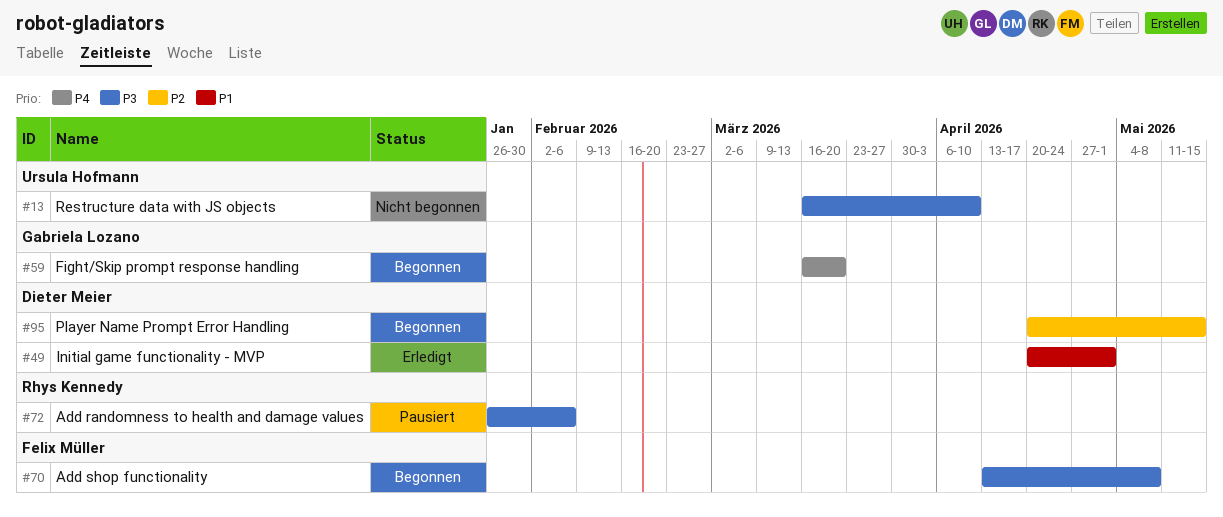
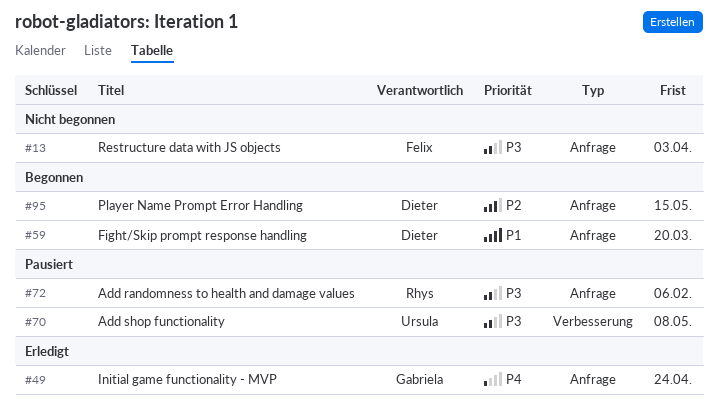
#13, owner: Ursula Hofmann -> Felix Müller
#13, due: Apr 10 -> Apr 3
#49, owner: Dieter Meier -> Gabriela Lozano
#49, priority: P1 -> P4
#49, due: May 1 -> Apr 24
#59, owner: Gabriela Lozano -> Dieter Meier
#59, priority: P4 -> P1
#70, status: Begonnen -> Pausiert
#70, owner: Felix Müller -> Ursula Hofmann

